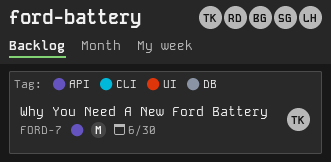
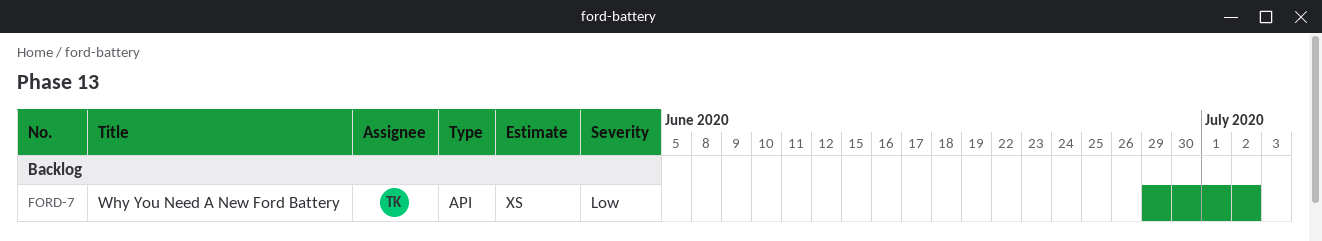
FORD-7, estimate: M -> XS
FORD-7, due: Jun 30 -> Jul 2

